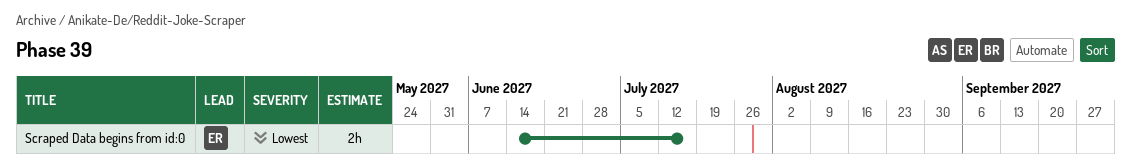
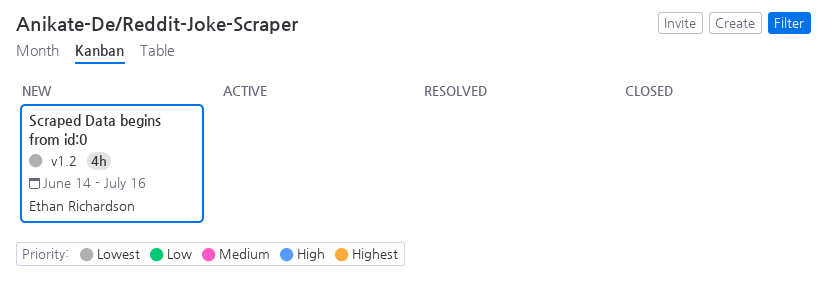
Scraped Data begins from id:0, estimate: 2h -> 4h

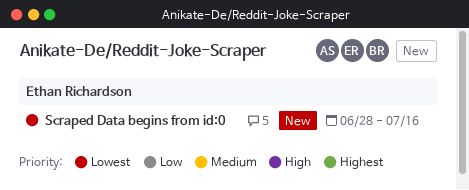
Scraped Data begins from id:0, start: Jun 14 -> Jun 28

